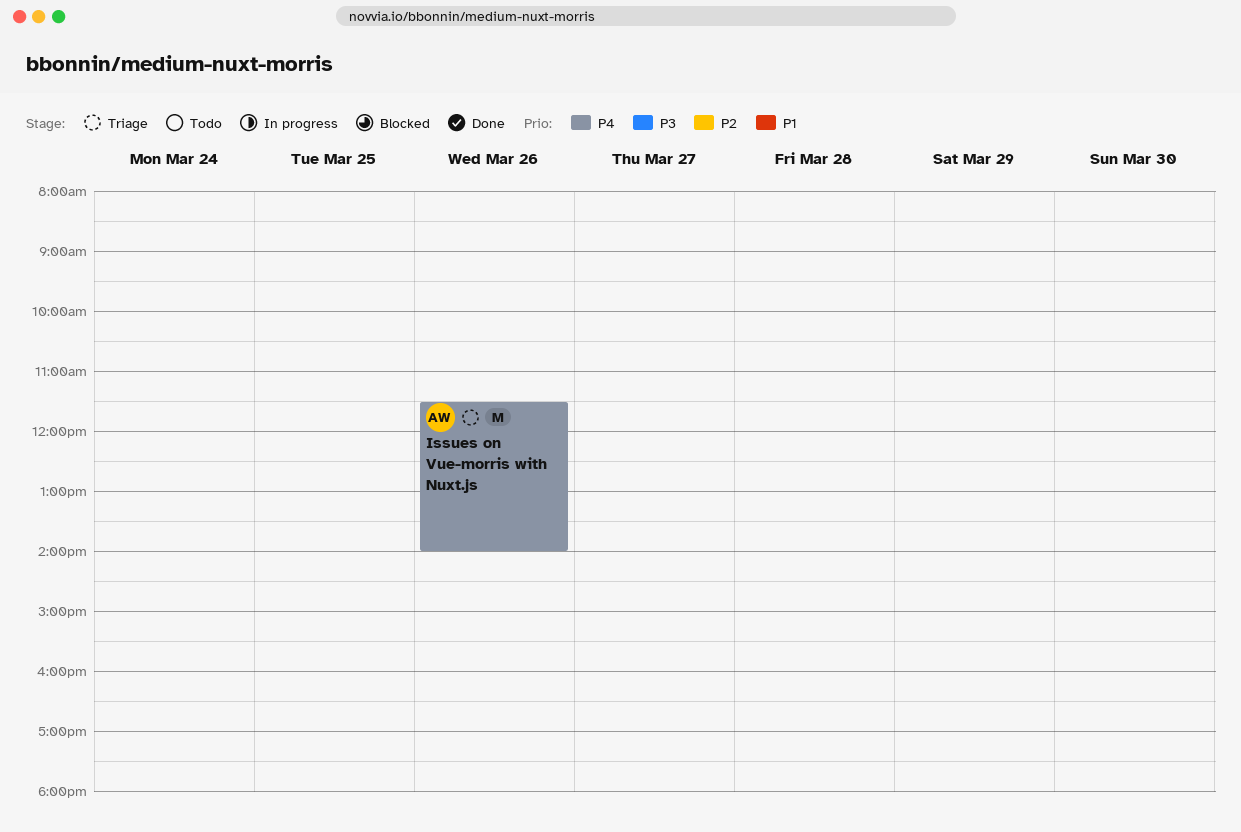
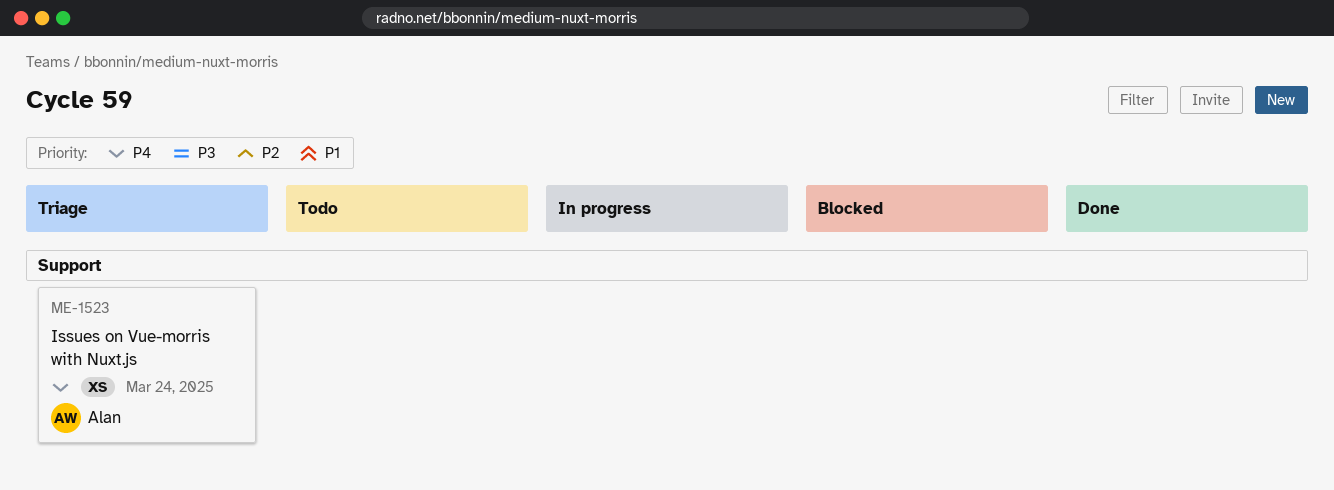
Issues on Vue-morris with Nuxt.js, estimate: M -> XS
Issues on Vue-morris with Nuxt.js, day: Mar 26 -> Mar 24

